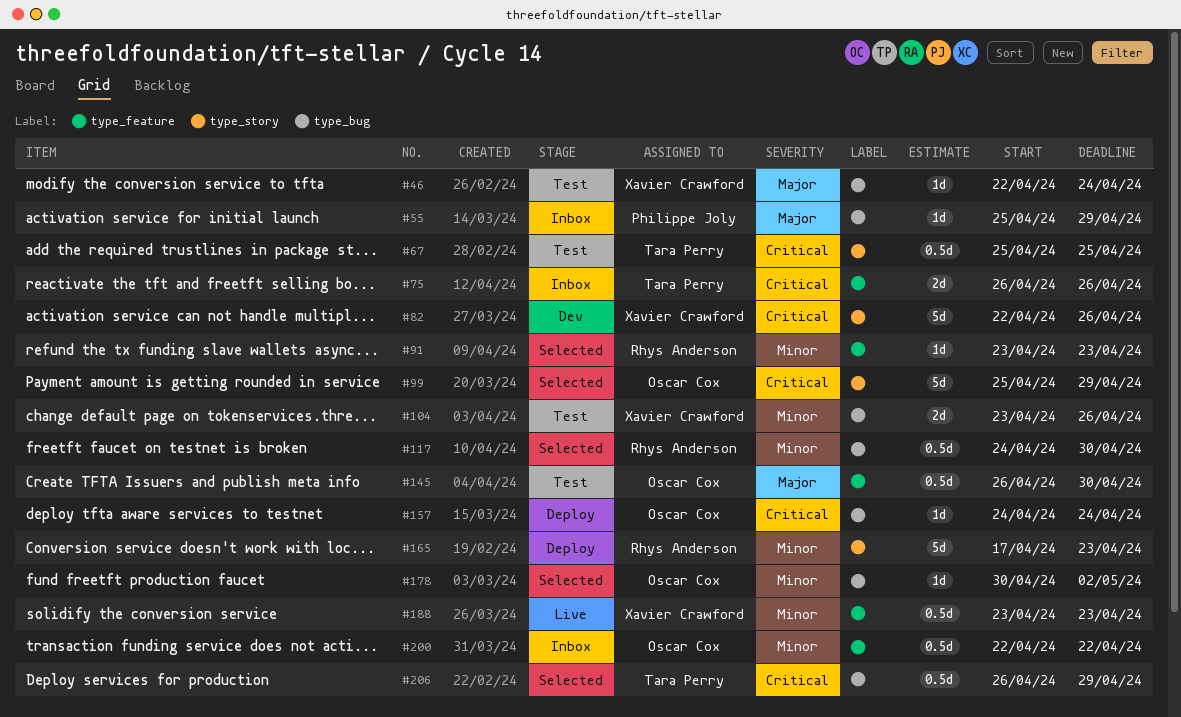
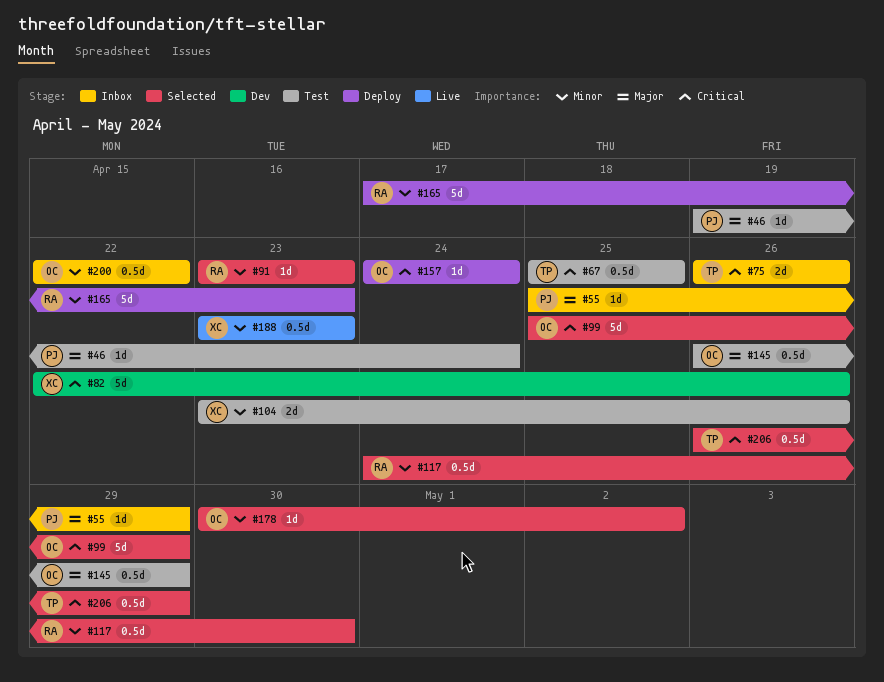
#46, owner: Xavier Crawford -> Philippe Joly
#46, start: Apr 22 -> Apr 19
#145, due: Apr 30 -> Apr 29

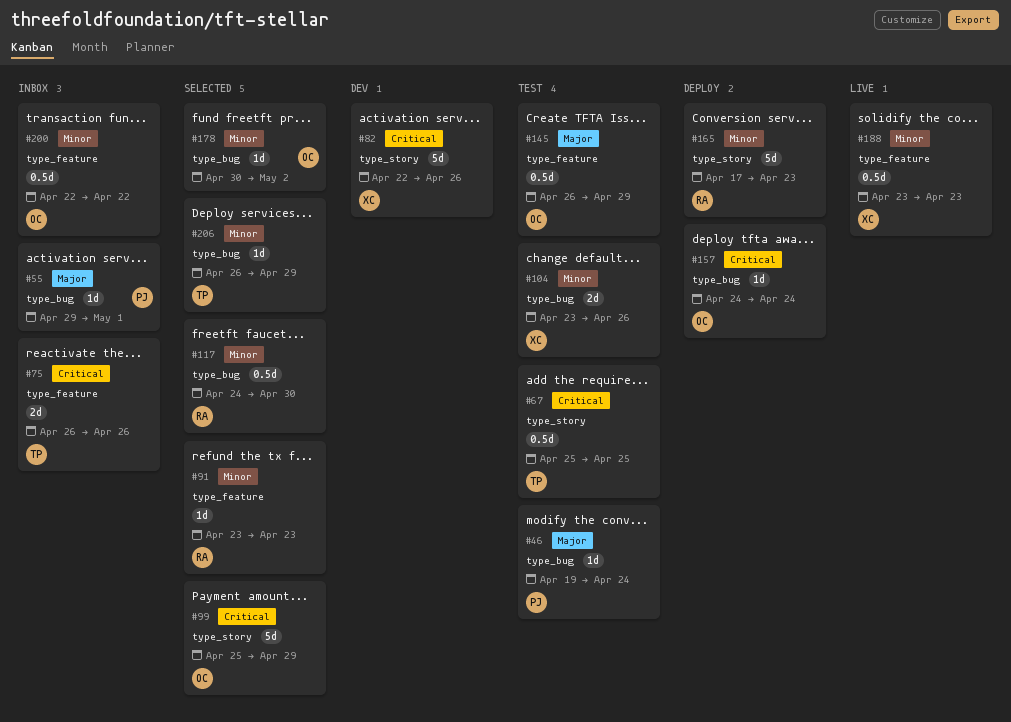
#55, start: Apr 25 -> Apr 29
#55, due: Apr 29 -> May 1
#206, priority: Critical -> Minor
#206, estimate: 0.5d -> 1d

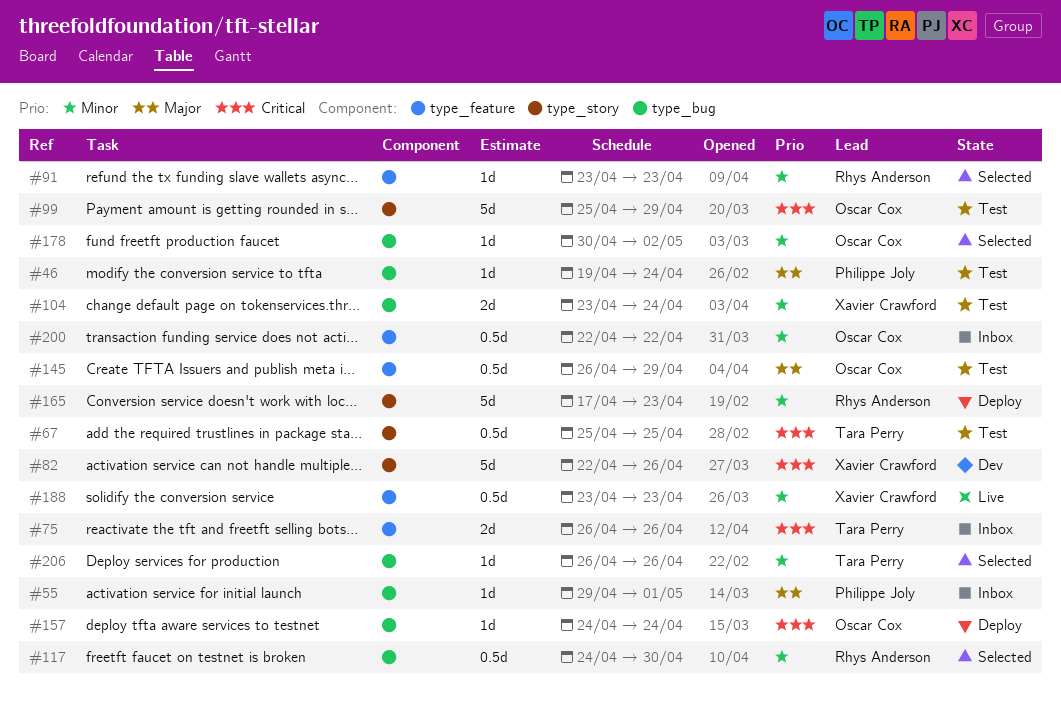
#99, status: Selected -> Test
#104, due: Apr 26 -> Apr 24
#206, due: Apr 29 -> Apr 26

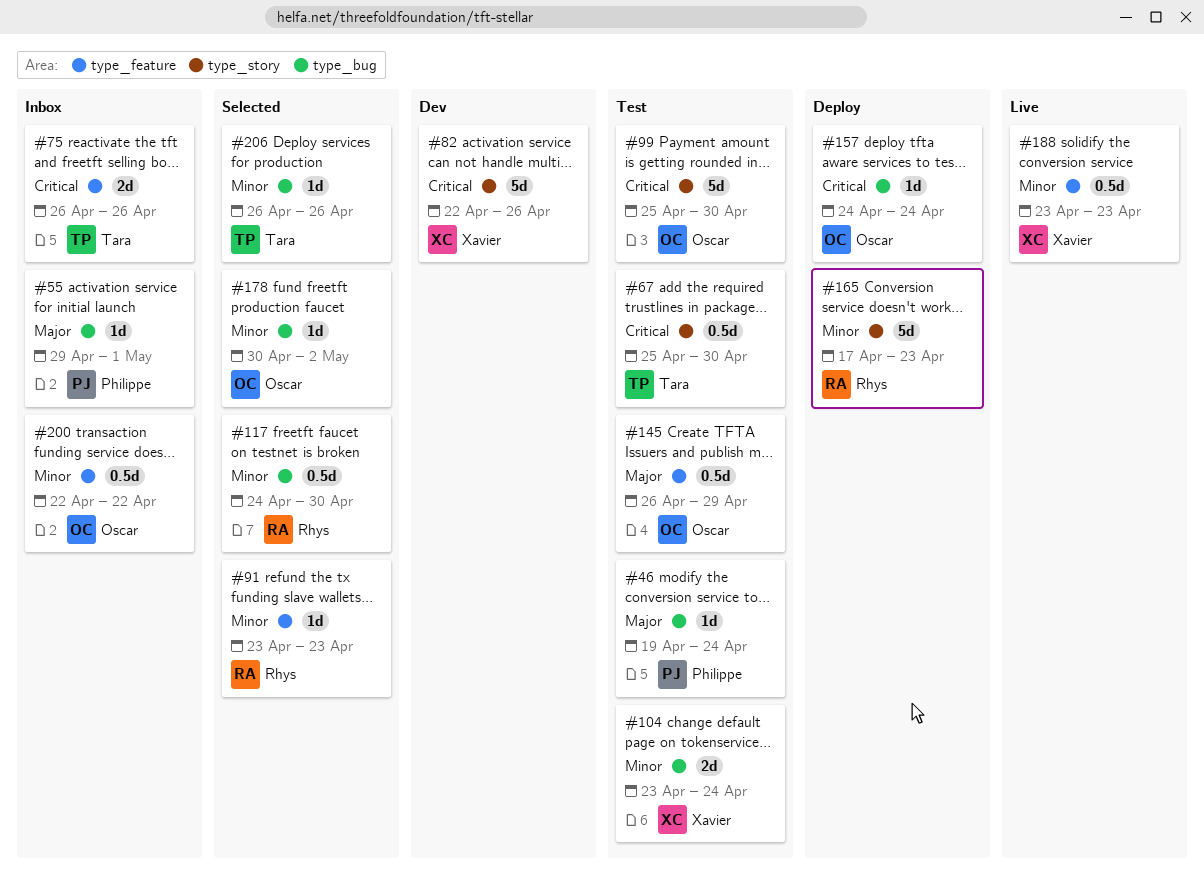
#67, due: Apr 25 -> Apr 30
#99, due: Apr 29 -> Apr 30

